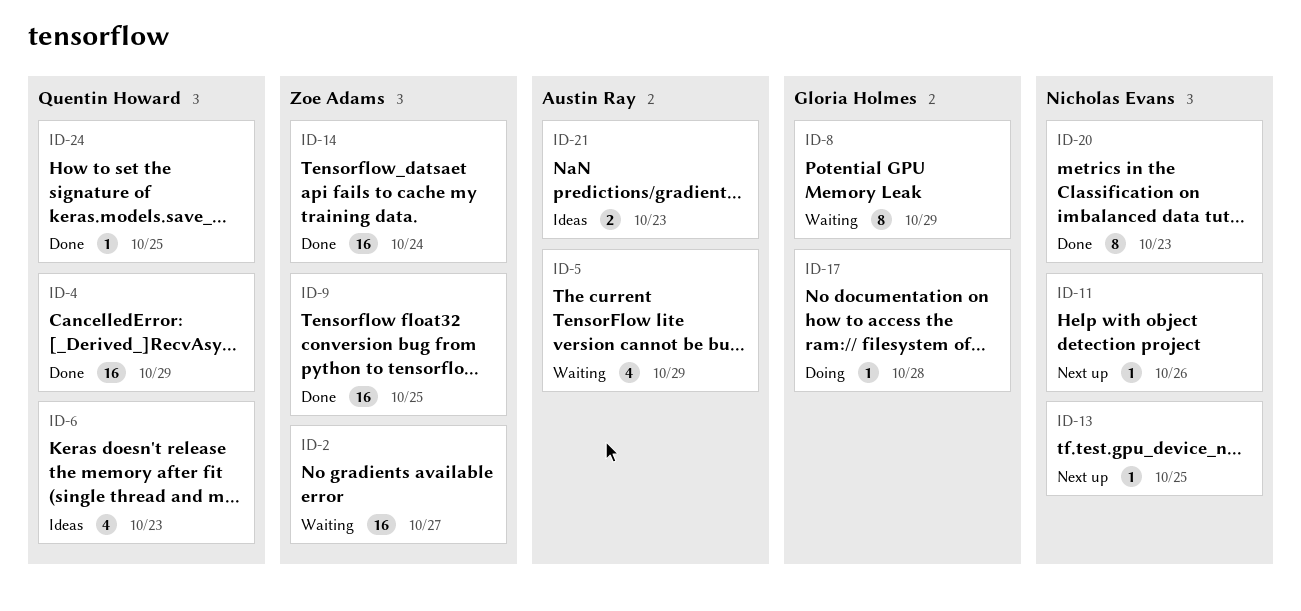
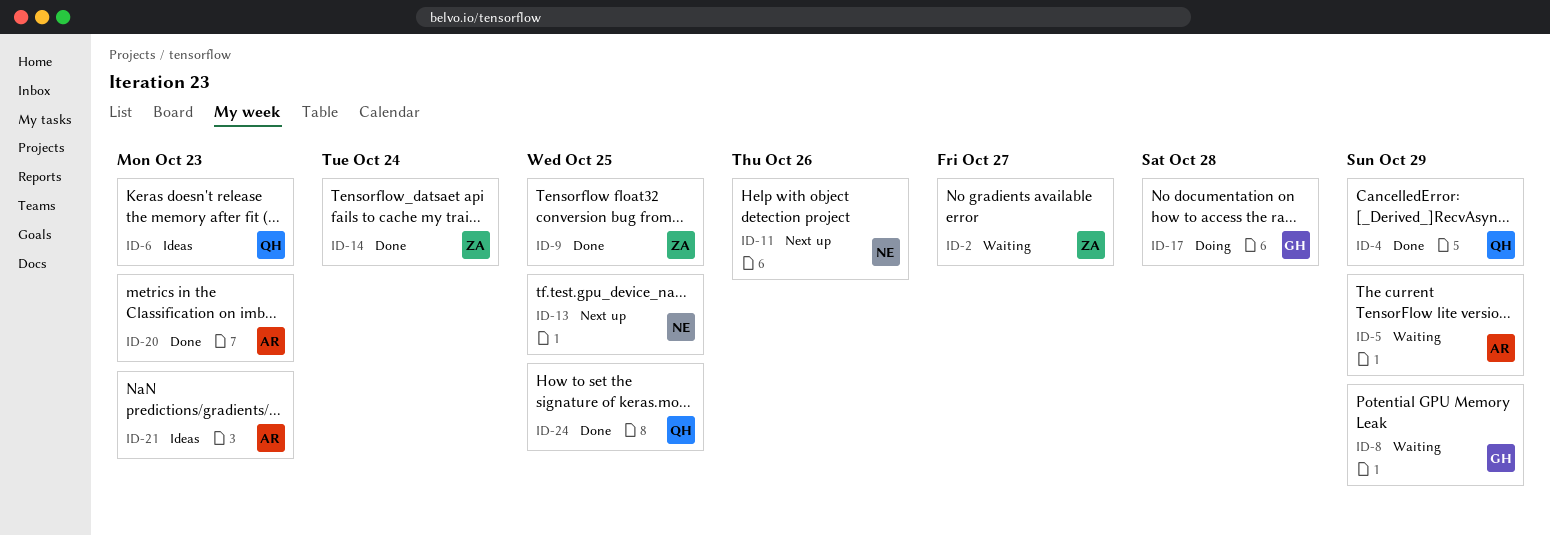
ID-20, owner: Nicholas Evans -> Austin Ray

